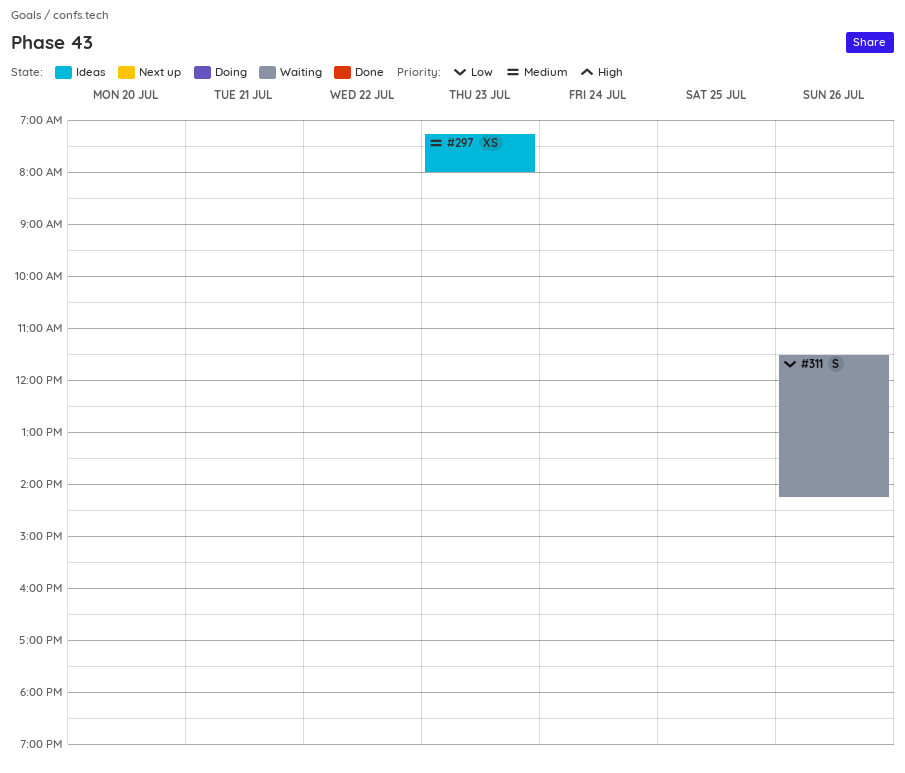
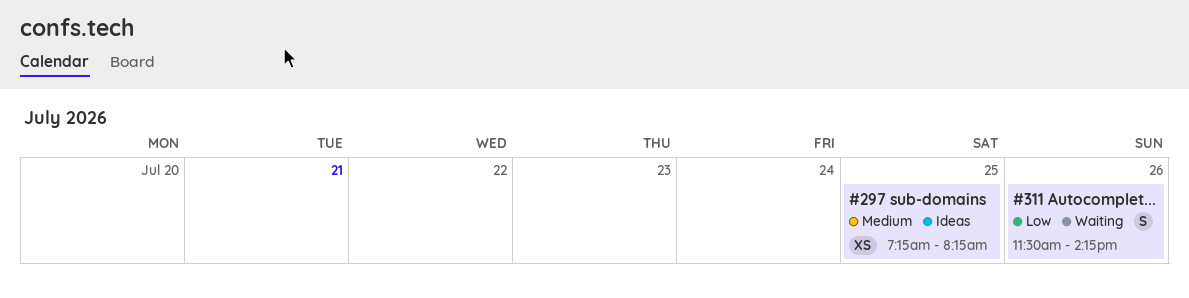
#297, day: Jul 23 -> Jul 25
#297, ends: 08:00 -> 08:15

